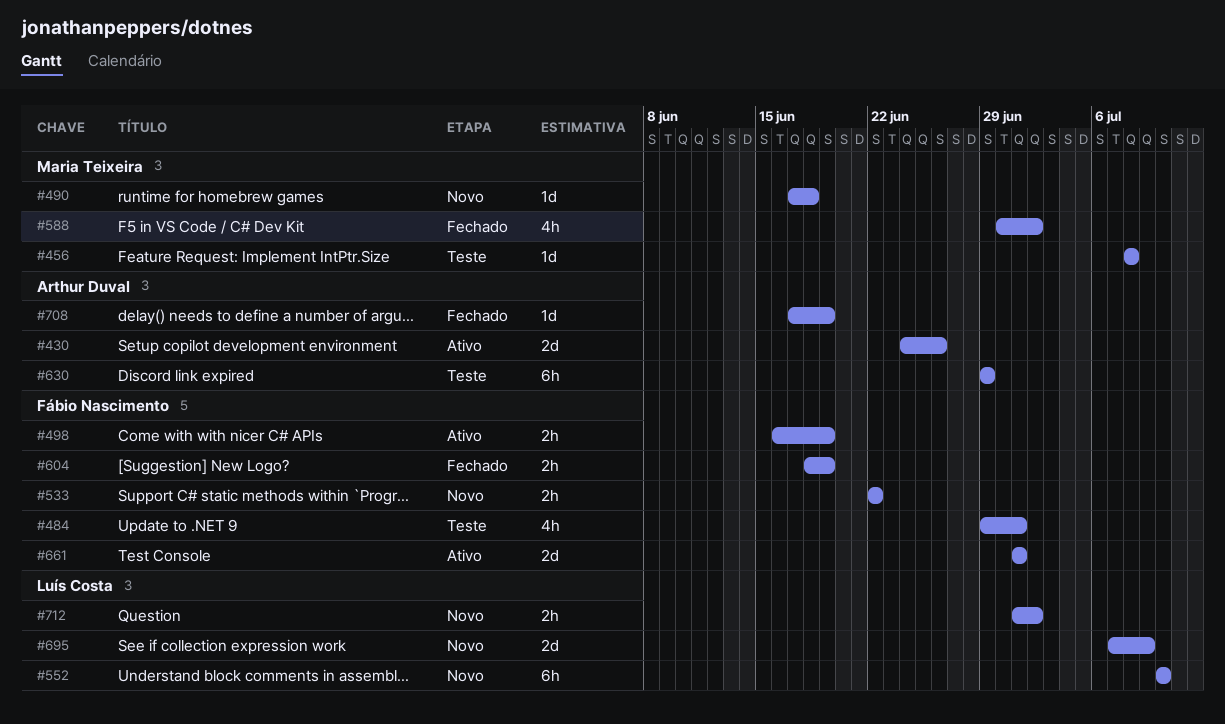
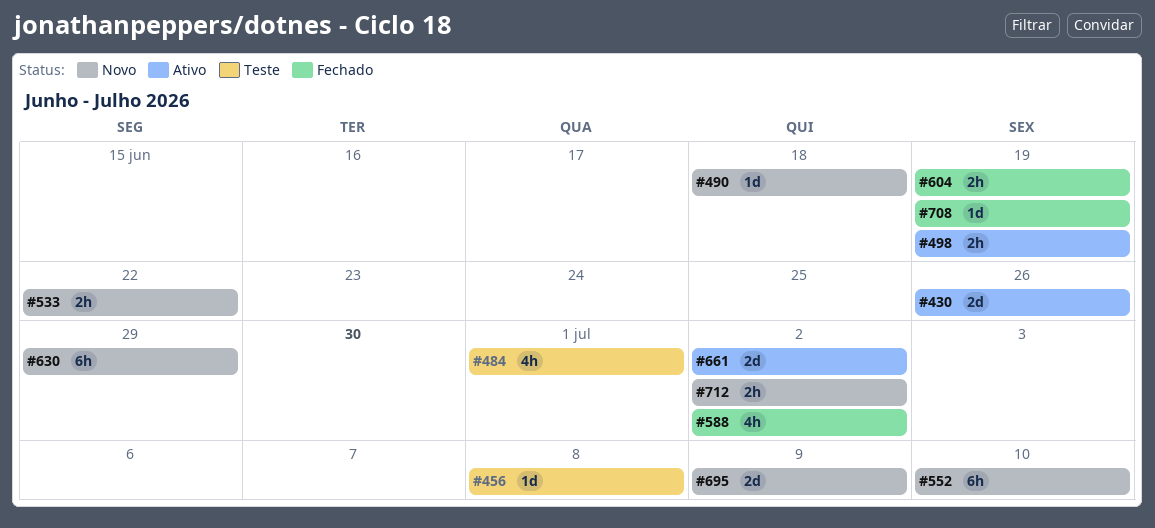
#630, status: Teste -> Novo
#661, due: Jul 1 -> Jul 2

